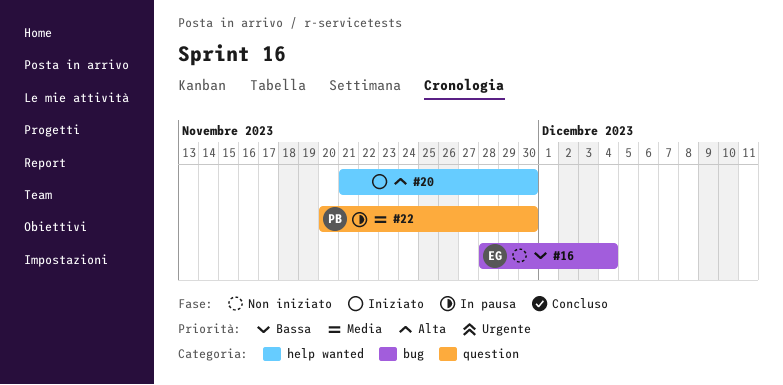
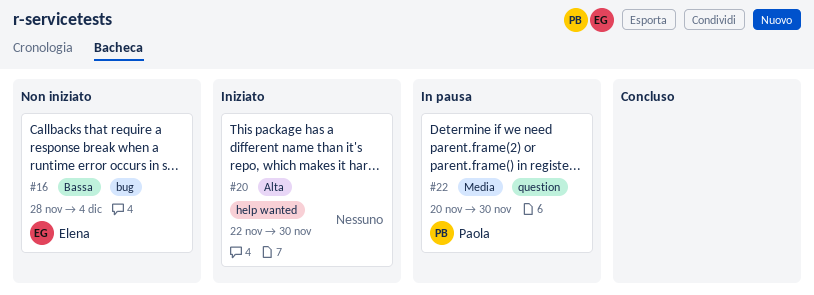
#20, start: Nov 21 -> Nov 22

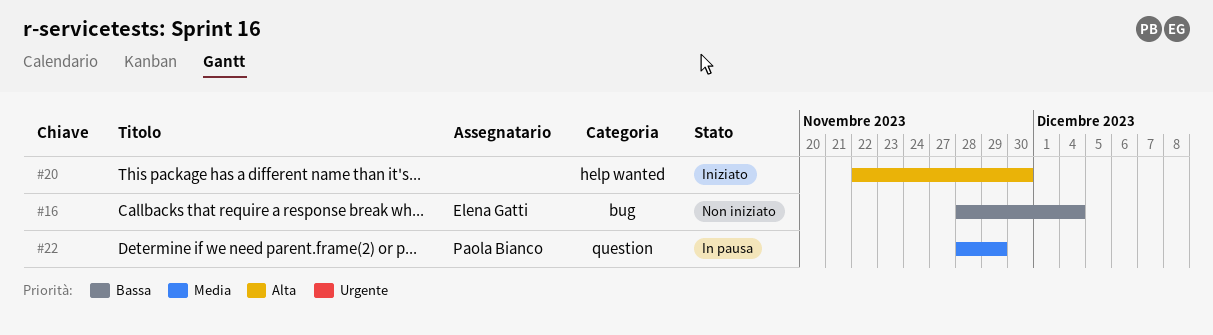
#22, start: Nov 20 -> Nov 28
#22, due: Nov 30 -> Nov 29

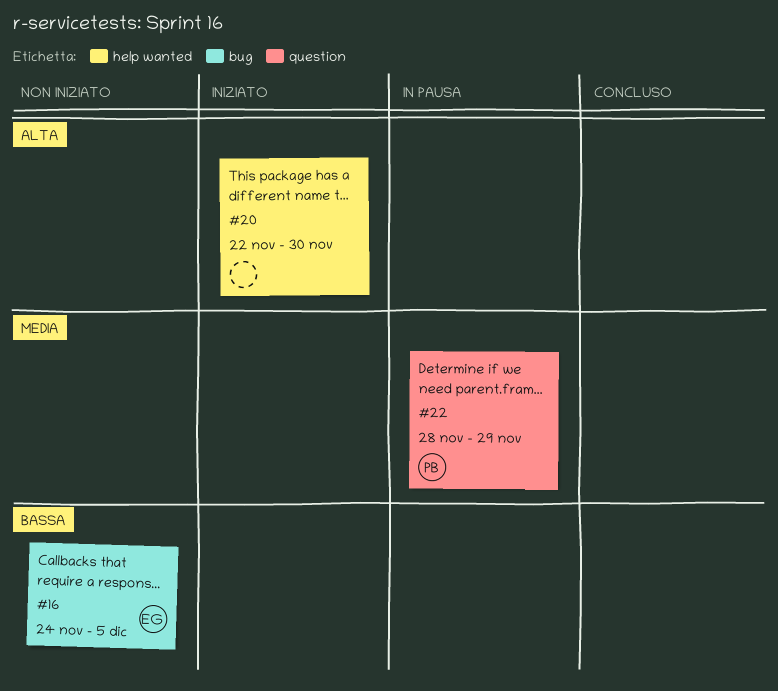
#16, start: Nov 28 -> Nov 24
#16, due: Dec 4 -> Dec 5

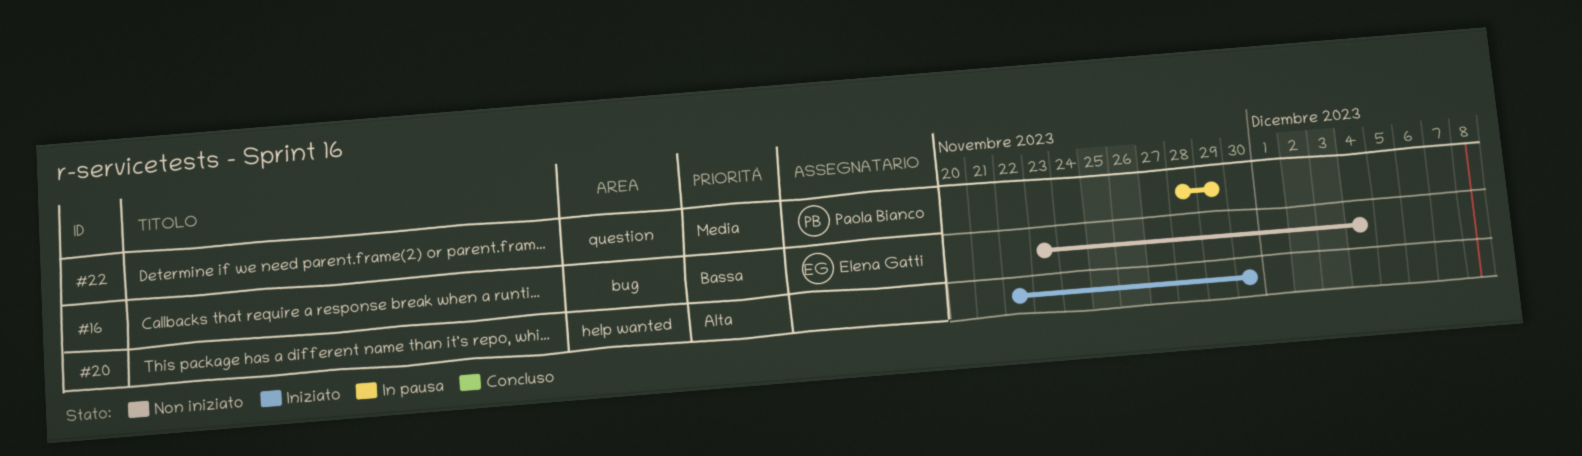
#16, start: Nov 24 -> Nov 23
#16, due: Dec 5 -> Dec 4

